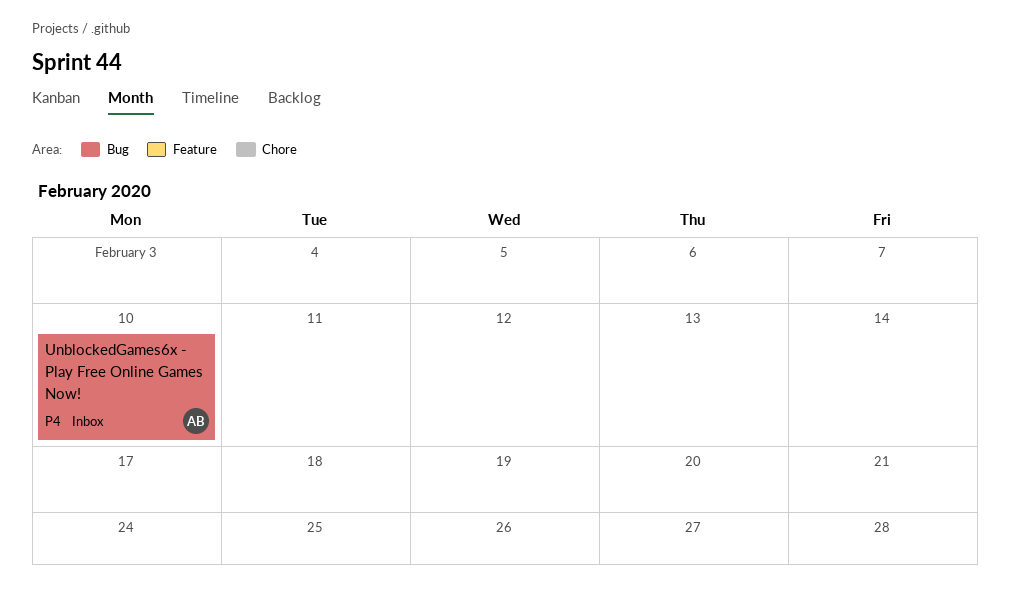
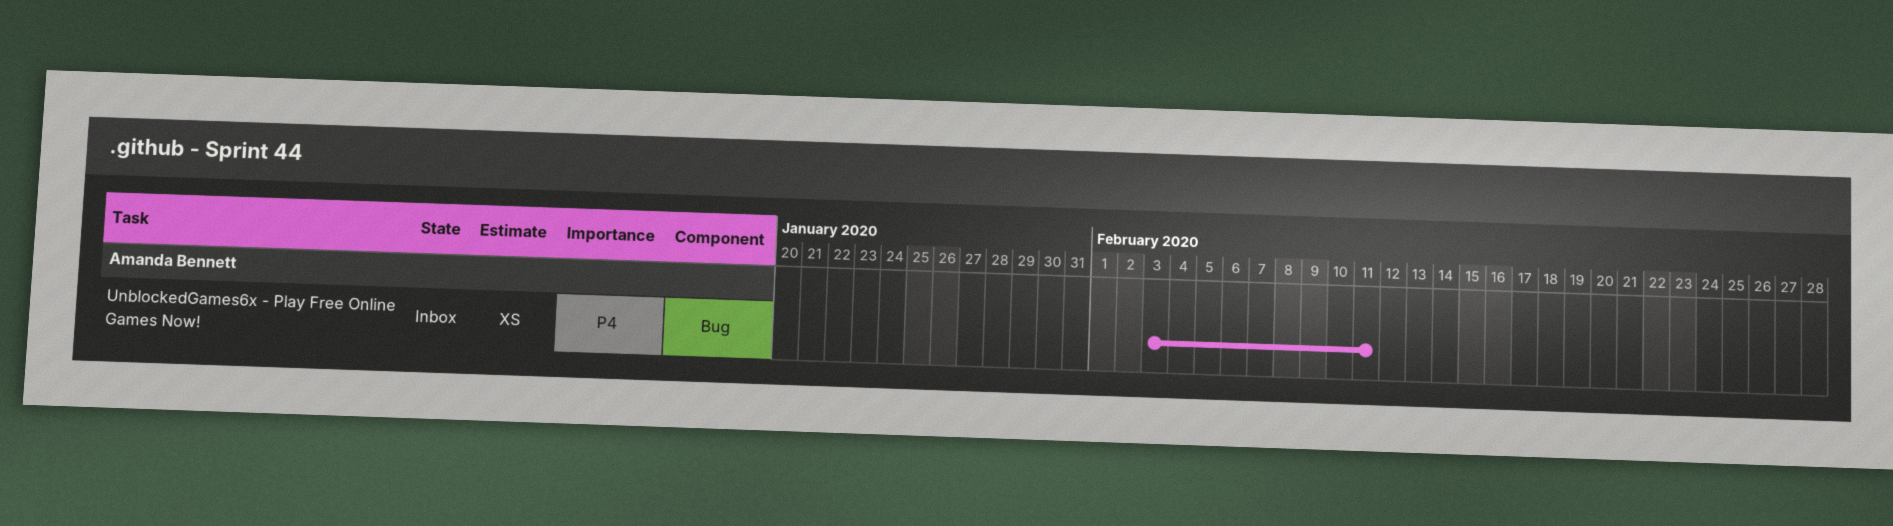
UnblockedGames6x - Play Free Online Games Now!, due: Feb 10 -> Feb 11

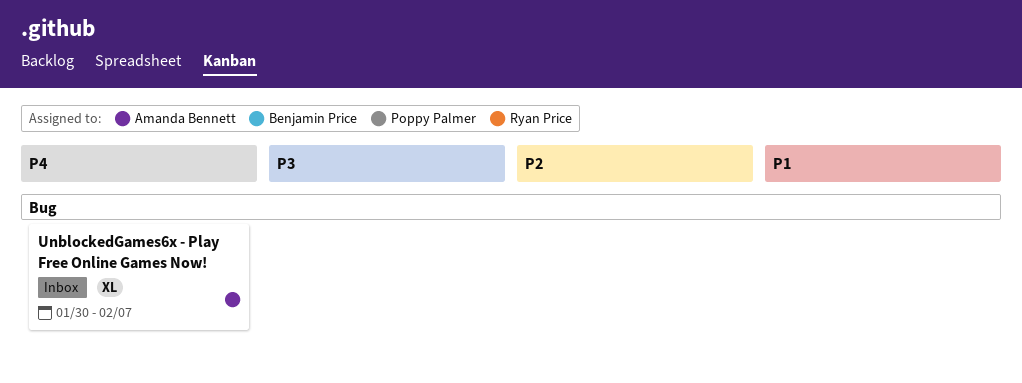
UnblockedGames6x - Play Free Online Games Now!, estimate: XS -> XL
UnblockedGames6x - Play Free Online Games Now!, start: Feb 3 -> Jan 30
UnblockedGames6x - Play Free Online Games Now!, due: Feb 11 -> Feb 7

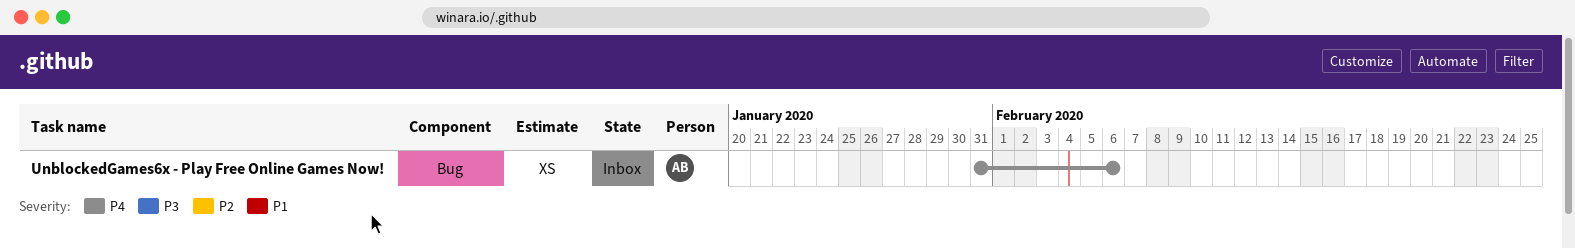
UnblockedGames6x - Play Free Online Games Now!, estimate: XL -> XS
UnblockedGames6x - Play Free Online Games Now!, start: Jan 30 -> Jan 31
UnblockedGames6x - Play Free Online Games Now!, due: Feb 7 -> Feb 6

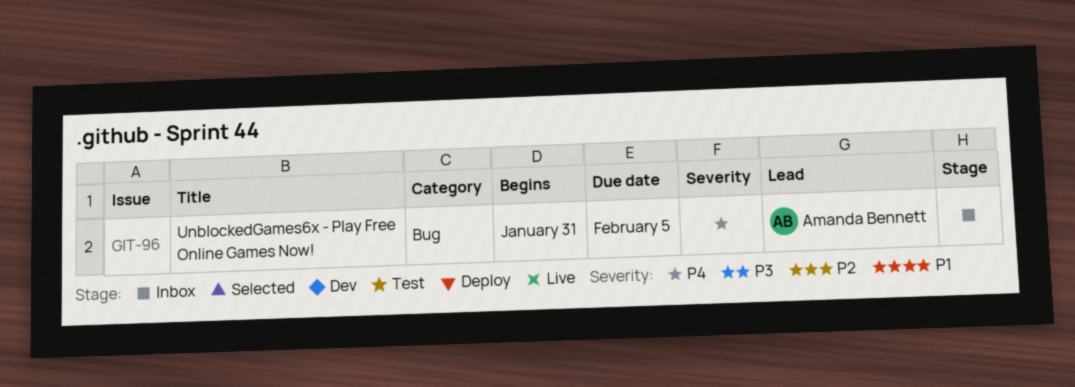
UnblockedGames6x - Play Free Online Games Now!, due: Feb 6 -> Feb 5

